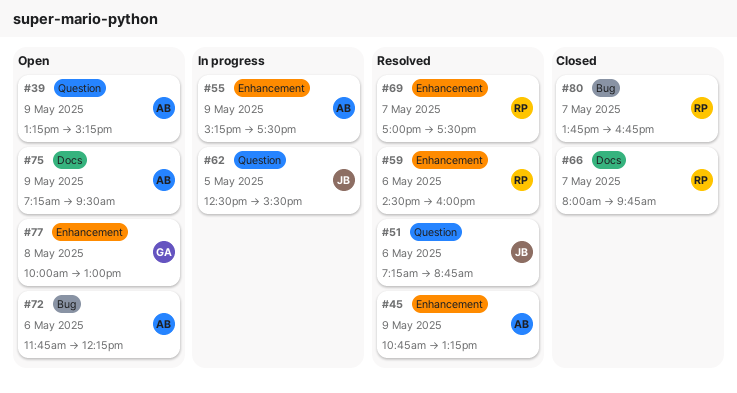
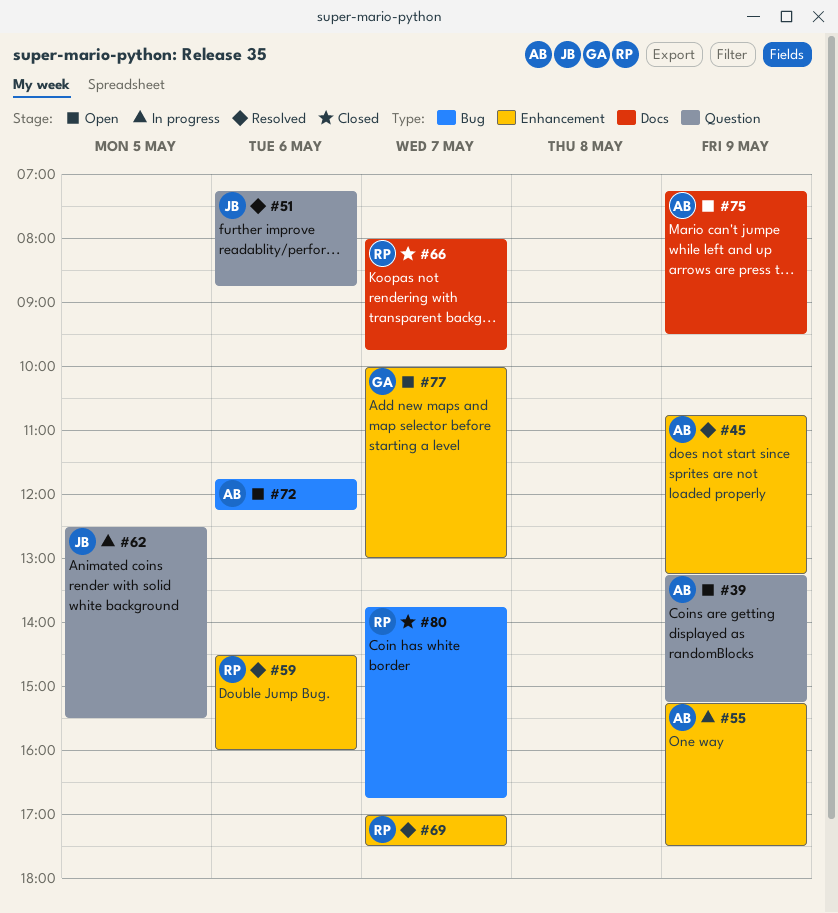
#77, day: May 8 -> May 7

